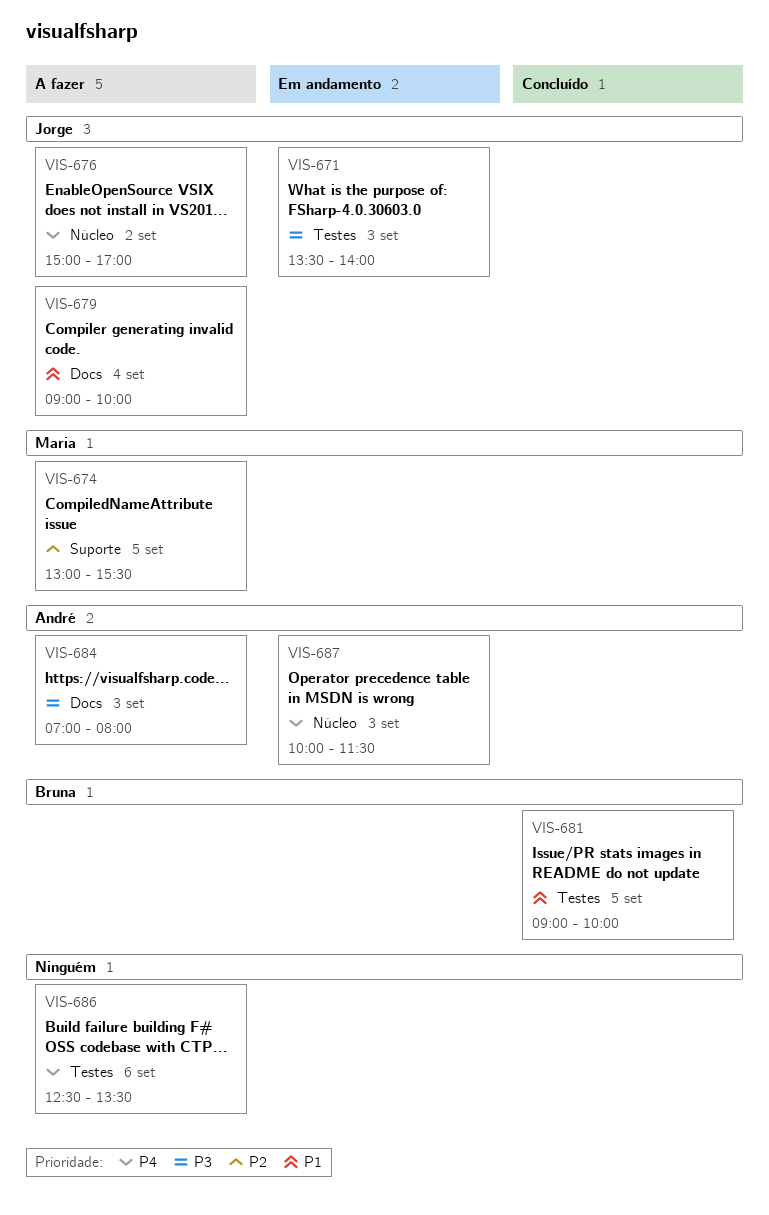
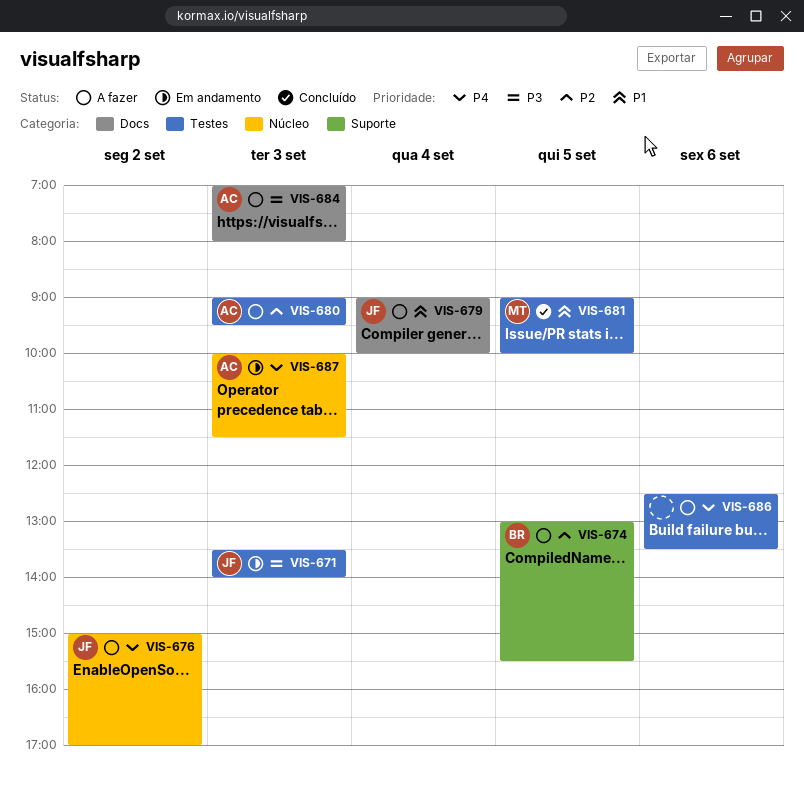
VIS-674, owner: Maria -> Bruna
VIS-680: none -> present
VIS-681, owner: Bruna -> Maria

